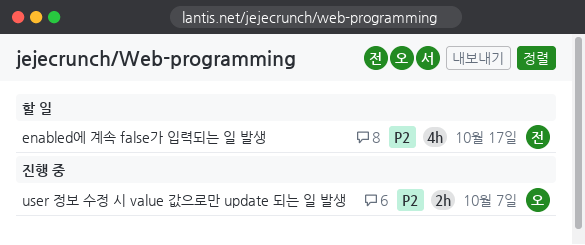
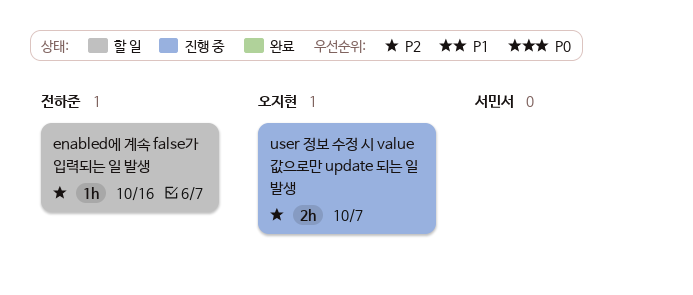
enabled에 계속 false가 입력되는 일 발생, estimate: 4h -> 1h
enabled에 계속 false가 입력되는 일 발생, due: Oct 17 -> Oct 16

